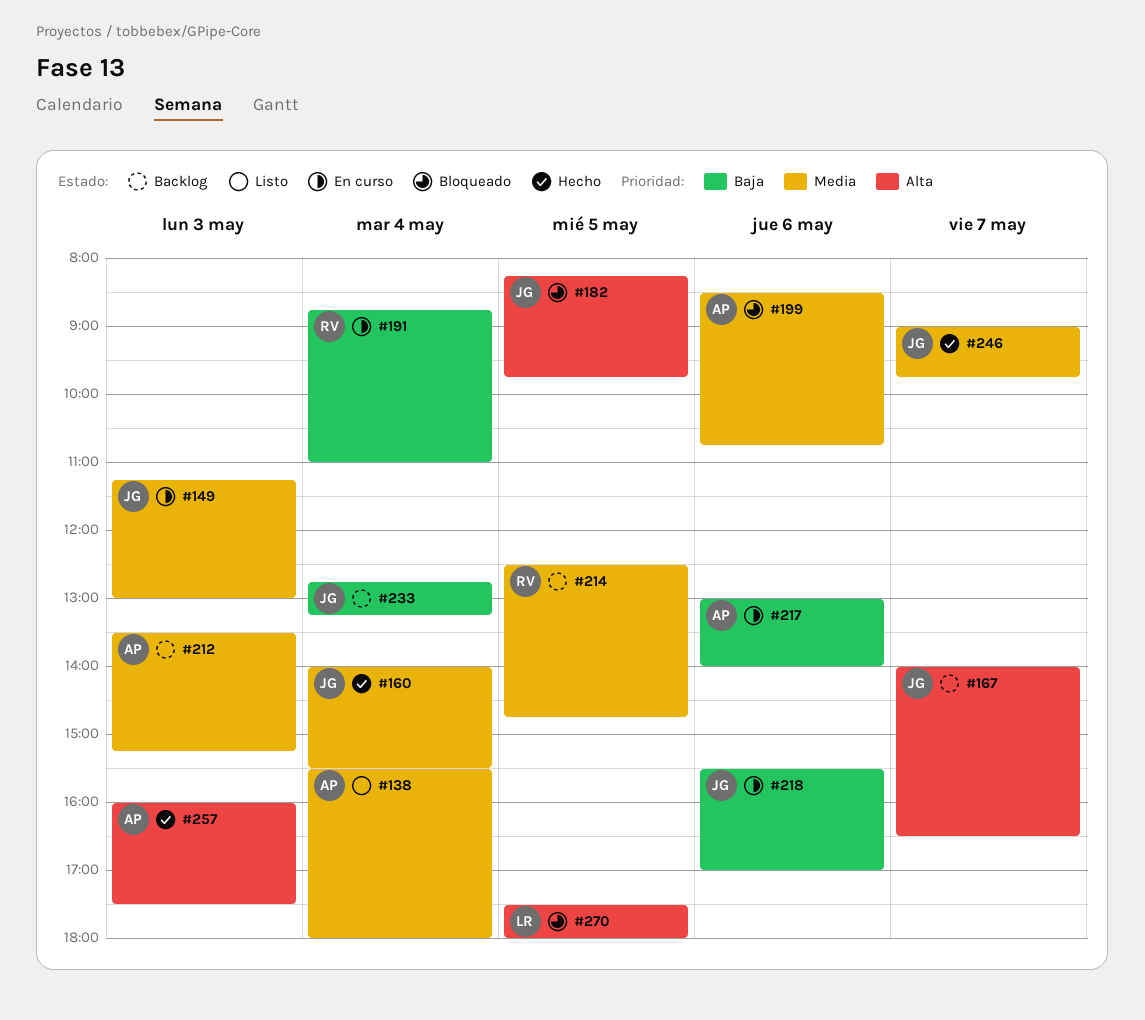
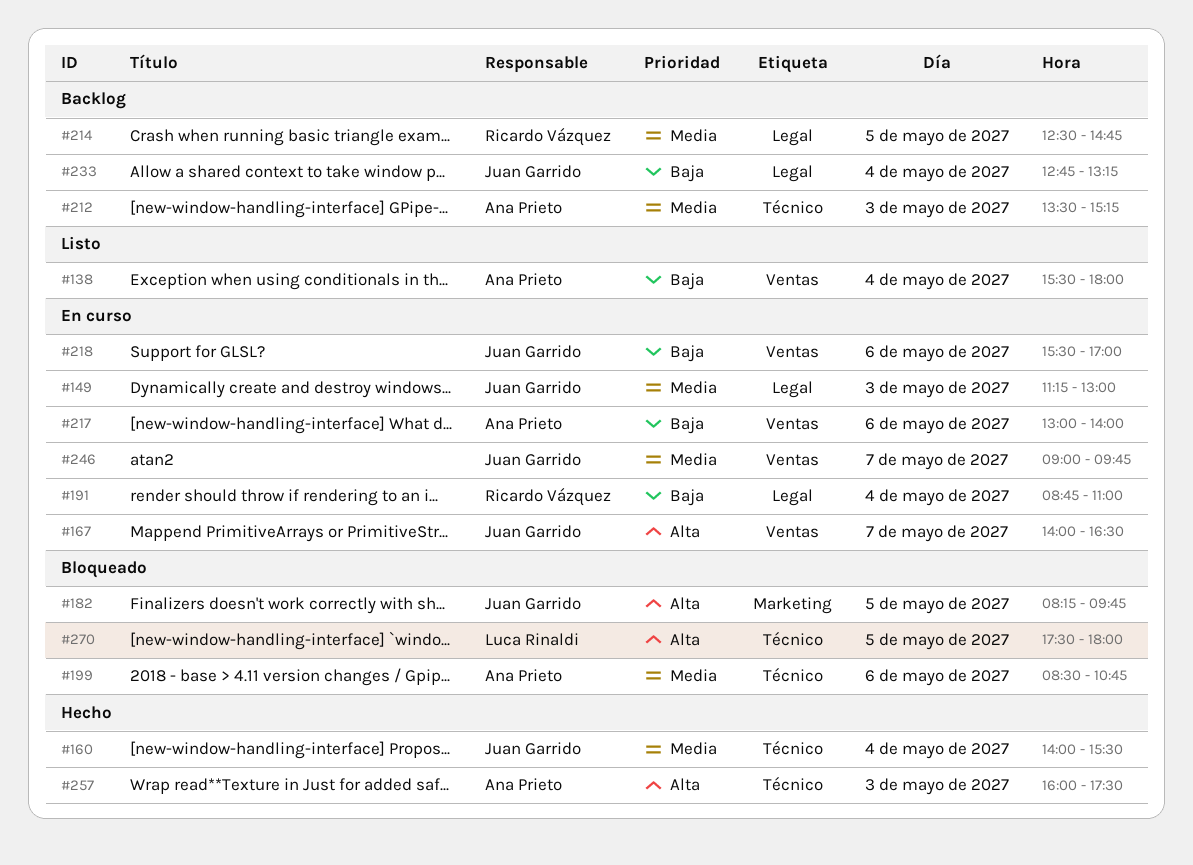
#138, priority: Media -> Baja
#167, status: Backlog -> En curso
#246, status: Hecho -> En curso

